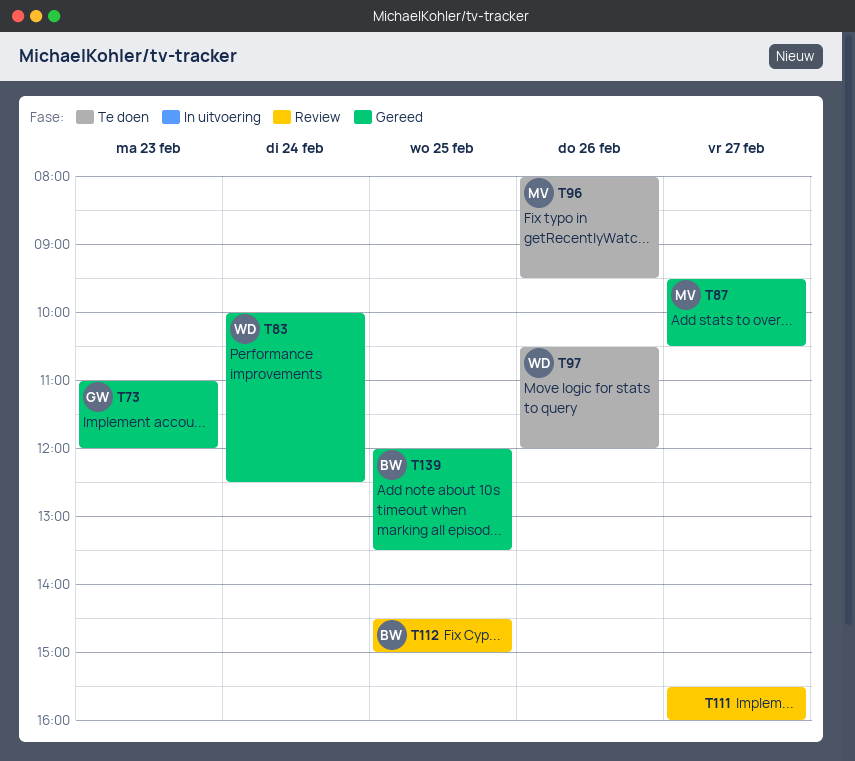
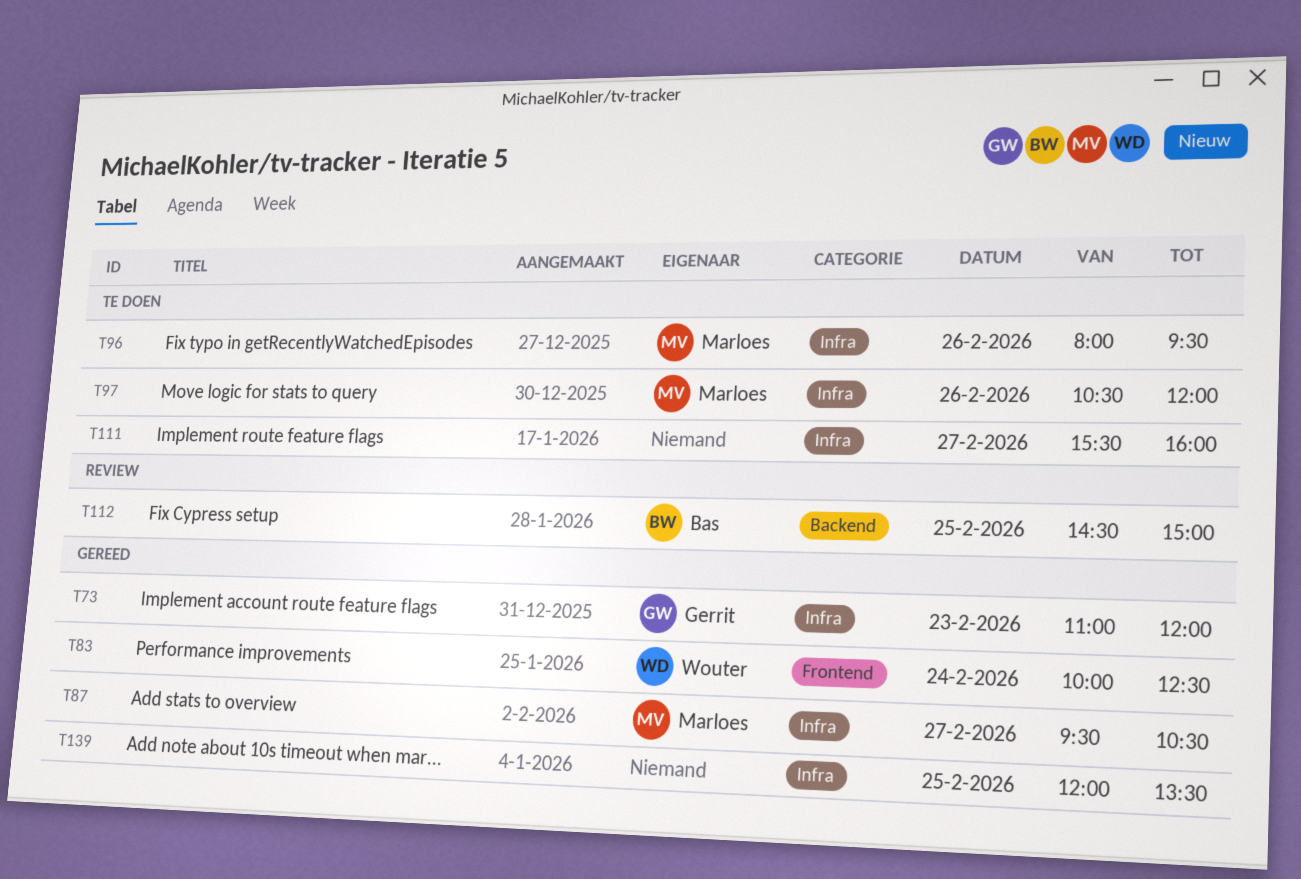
T97, owner: Wouter -> Marloes
T111, status: Review -> Te doen
T139, owner: Bas -> none

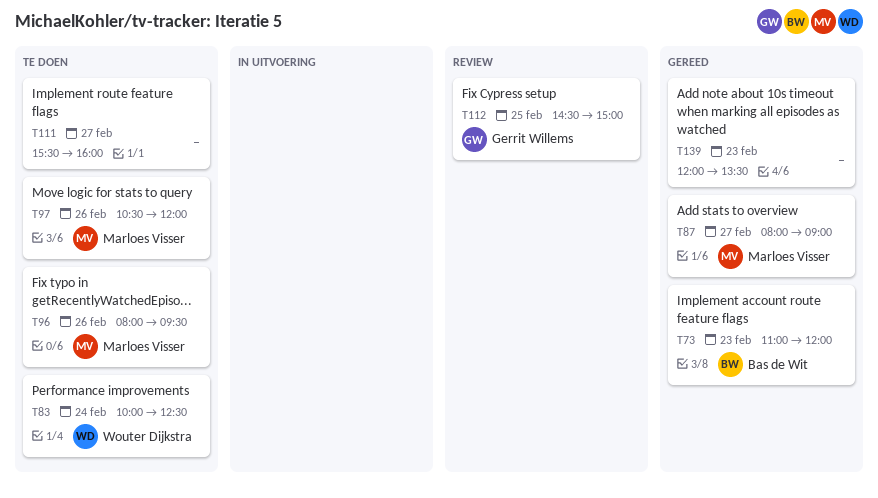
T73, owner: Gerrit Willems -> Bas de Wit
T83, status: Gereed -> Te doen
T87, begins: 09:30 -> 08:00
T87, ends: 10:30 -> 09:00
T112, owner: Bas de Wit -> Gerrit Willems
T139, day: Feb 25 -> Feb 23

